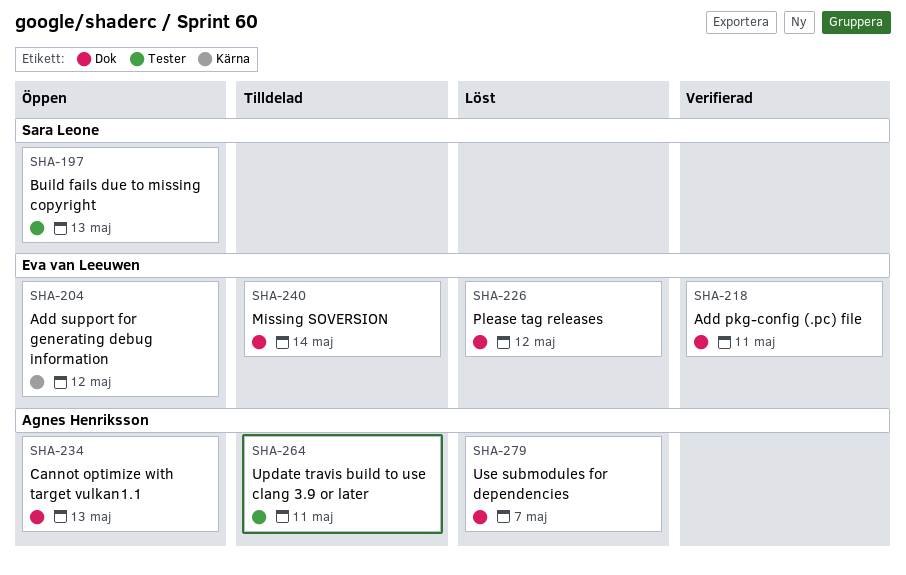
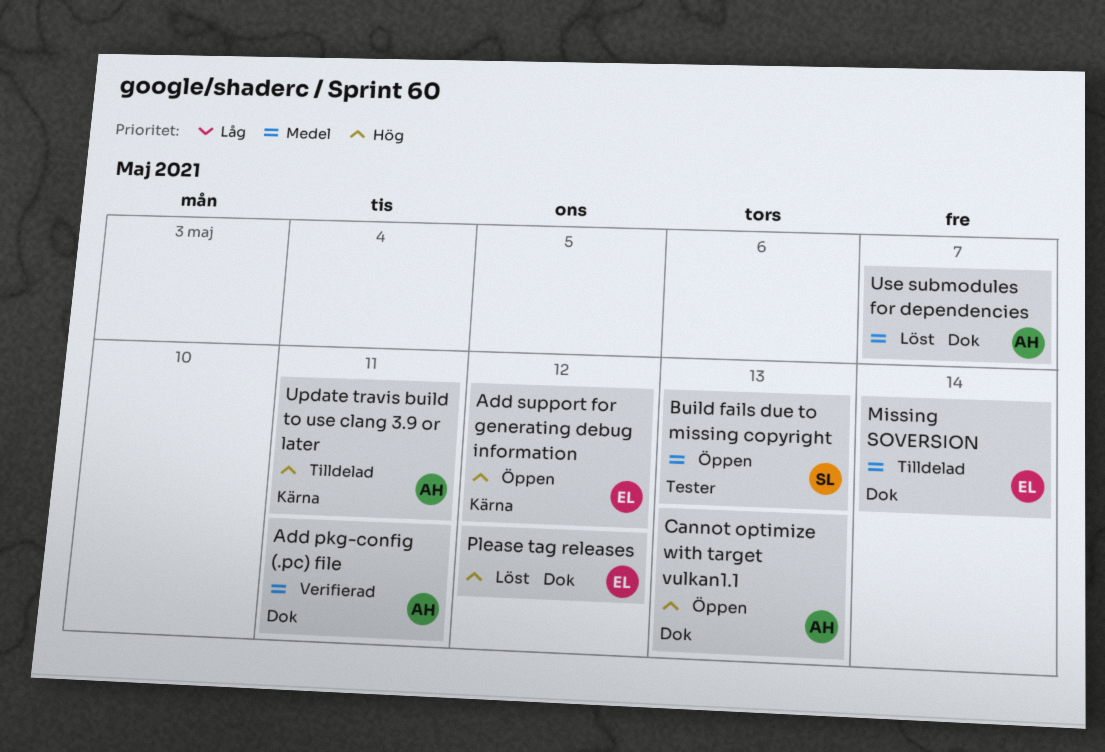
Add pkg-config (.pc) file, owner: Eva van Leeuwen -> Agnes Henriksson
Update travis build to use clang 3.9 or later, label: Tester -> Kärna

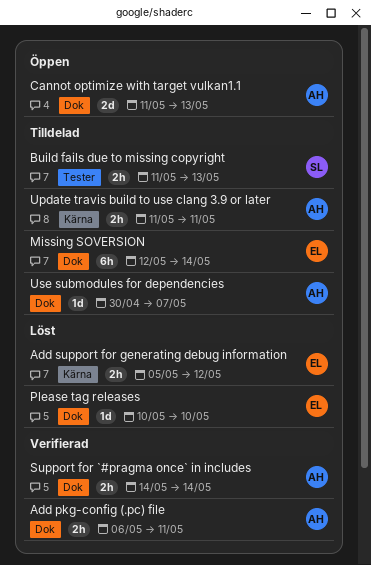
Add support for generating debug information, status: Öppen -> Löst
Build fails due to missing copyright, status: Öppen -> Tilldelad
Please tag releases, due: May 12 -> May 10
Support for `#pragma once` in includes: none -> present
Use submodules for dependencies, status: Löst -> Tilldelad

